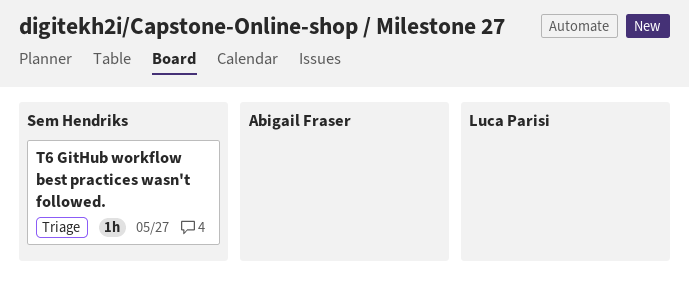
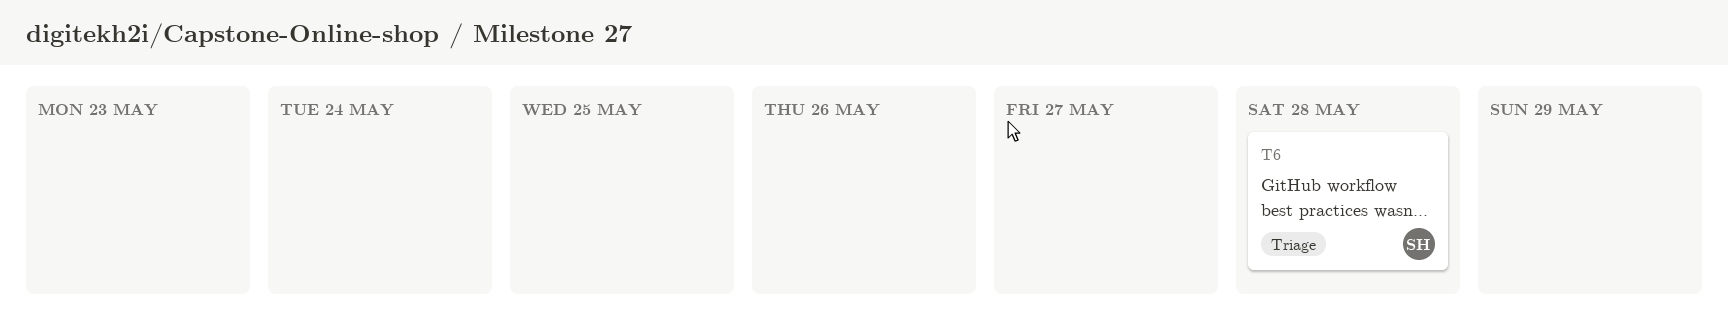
T6, due: May 27 -> May 28

